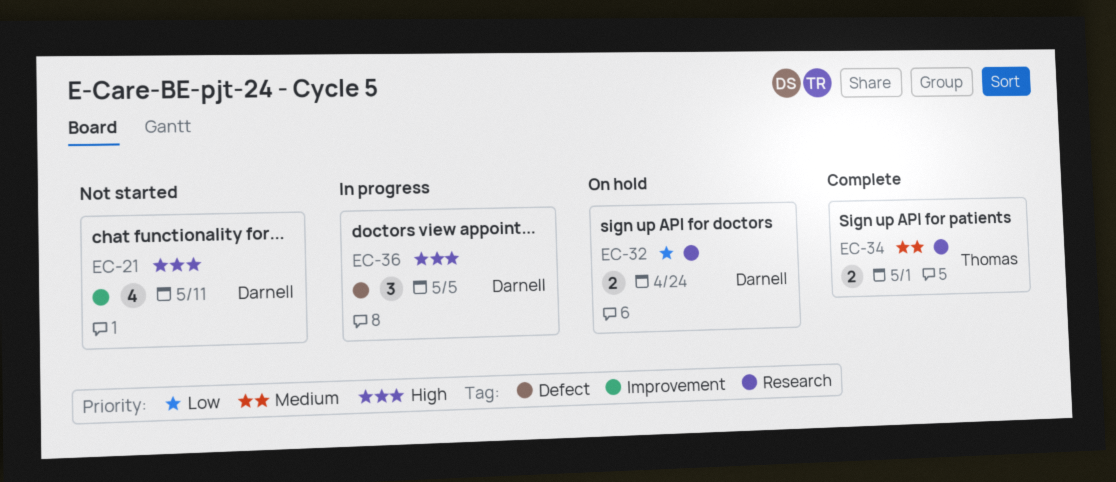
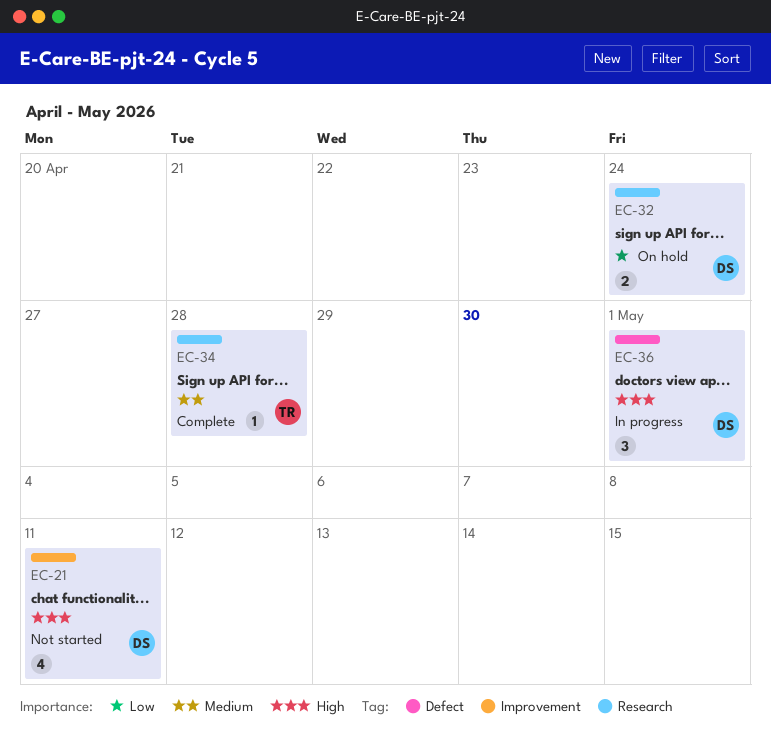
EC-34, estimate: 2 -> 1
EC-34, due: May 1 -> Apr 28
EC-36, due: May 5 -> May 1

